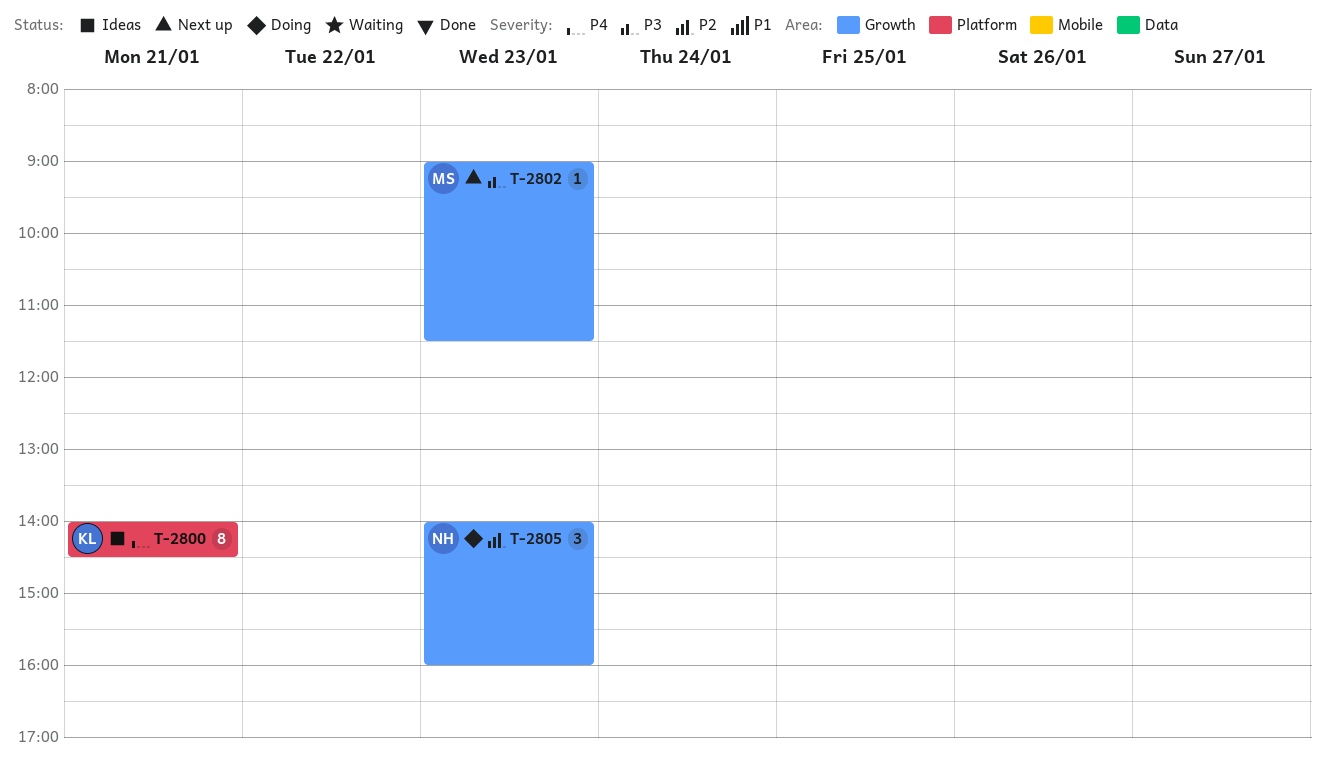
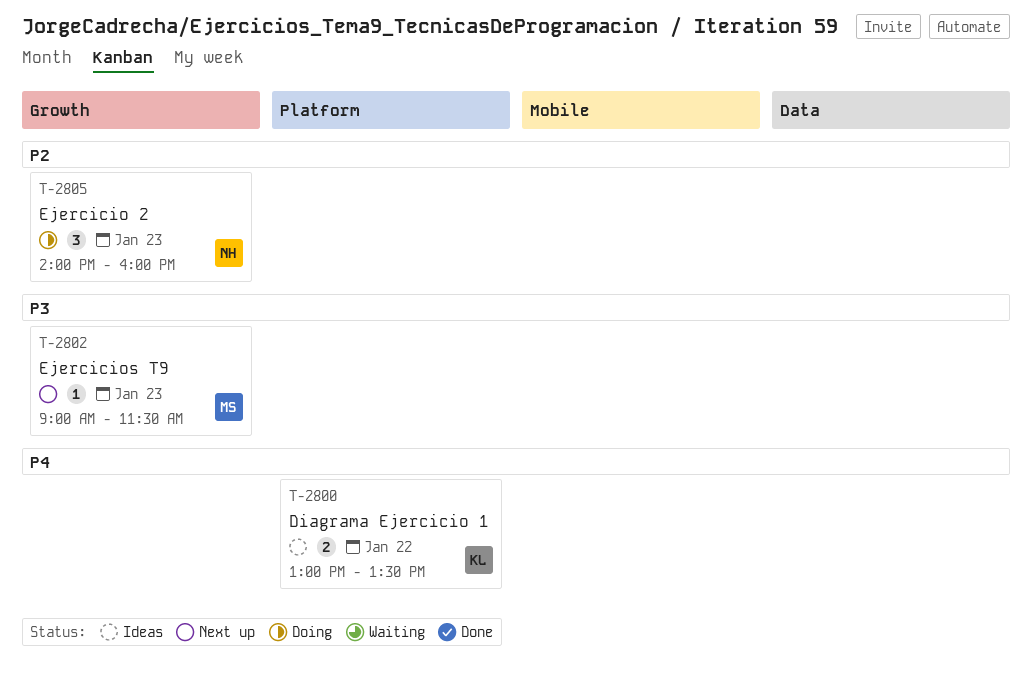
T-2800, estimate: 8 -> 2
T-2800, day: Jan 21 -> Jan 22
T-2800, begins: 14:00 -> 13:00
T-2800, ends: 14:30 -> 13:30

